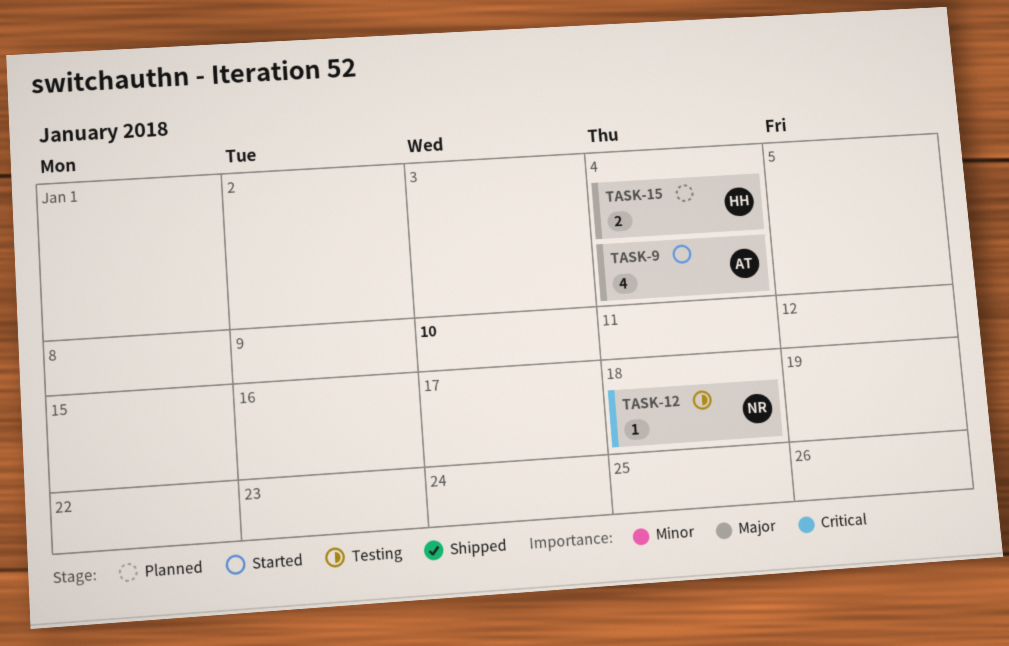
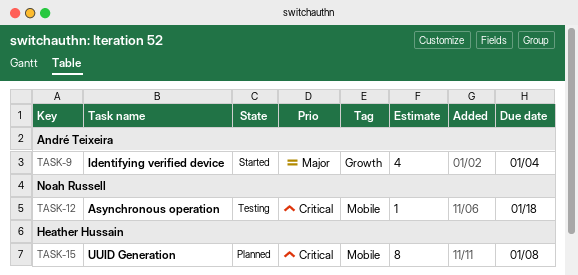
TASK-15, priority: Major -> Critical
TASK-15, estimate: 2 -> 8
TASK-15, due: Jan 4 -> Jan 8

